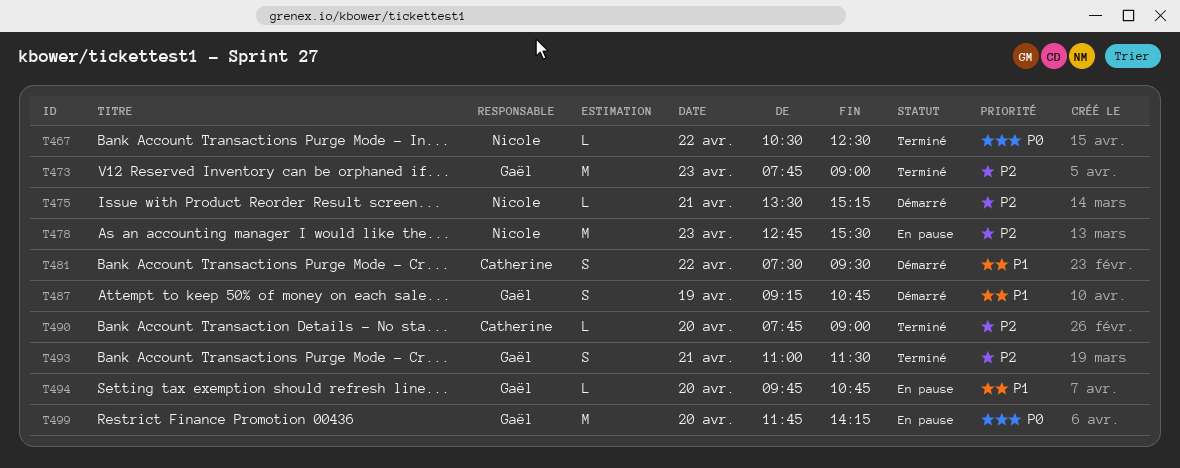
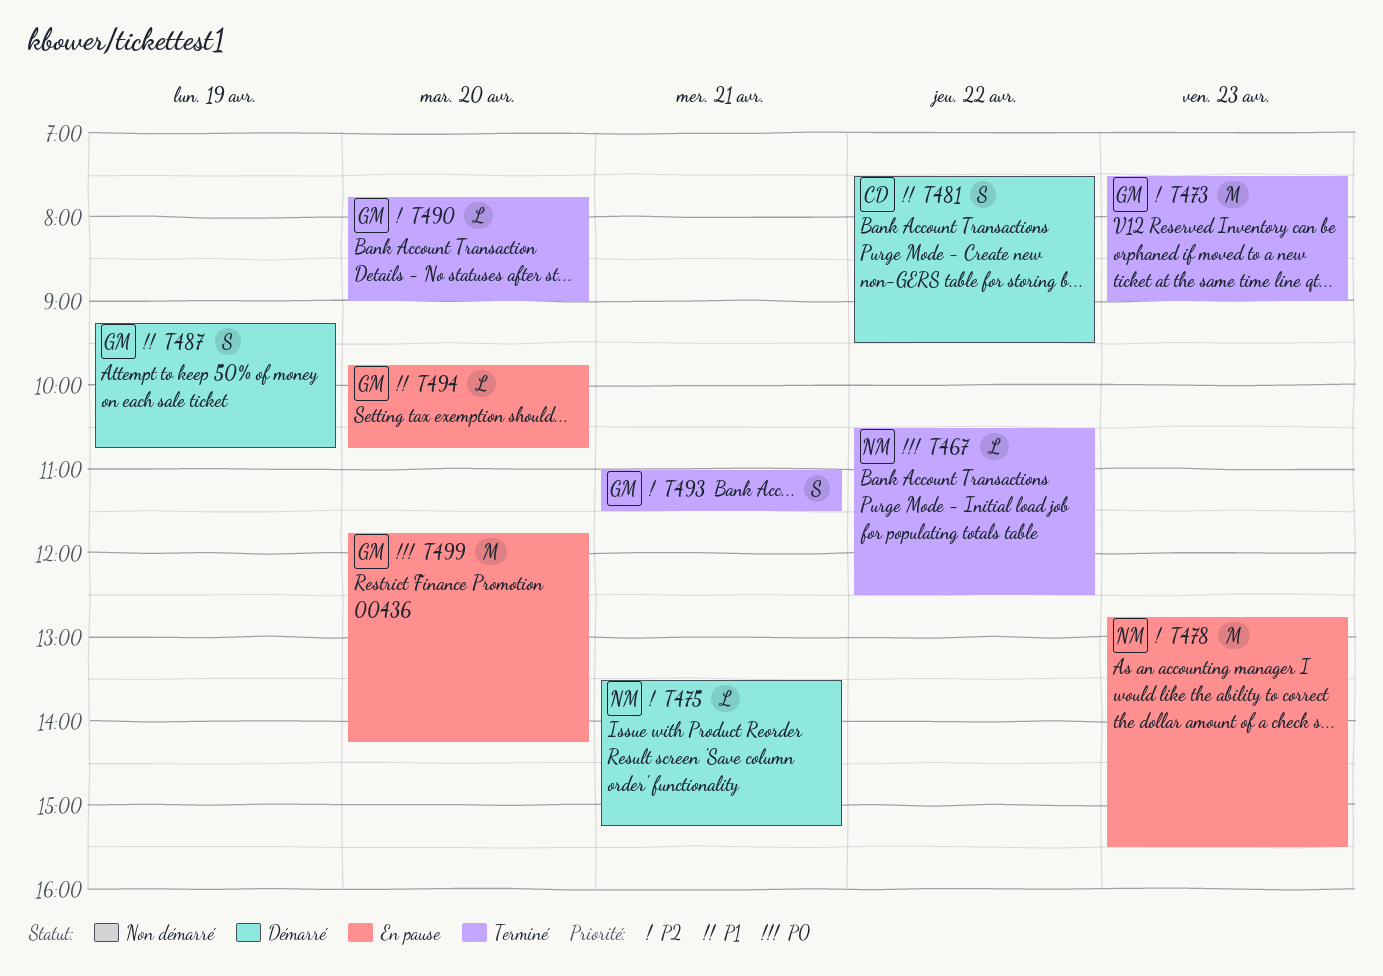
T473, begins: 07:45 -> 07:30
T490, owner: Catherine -> Gaël

